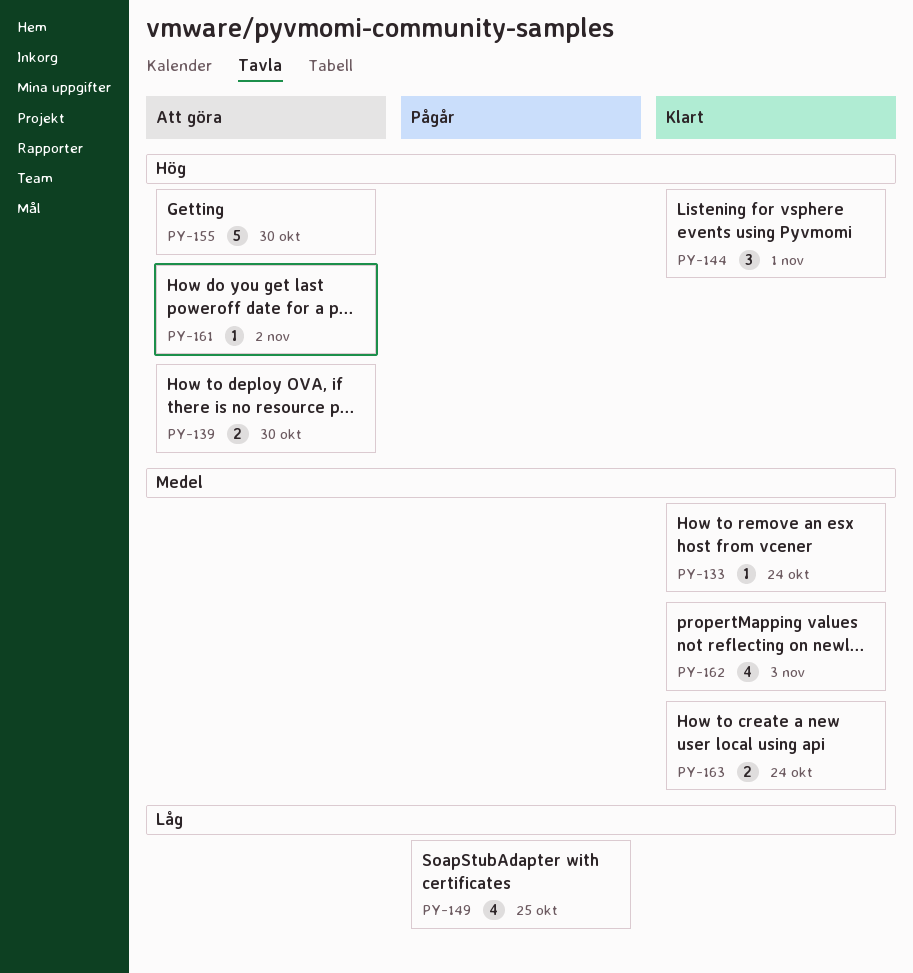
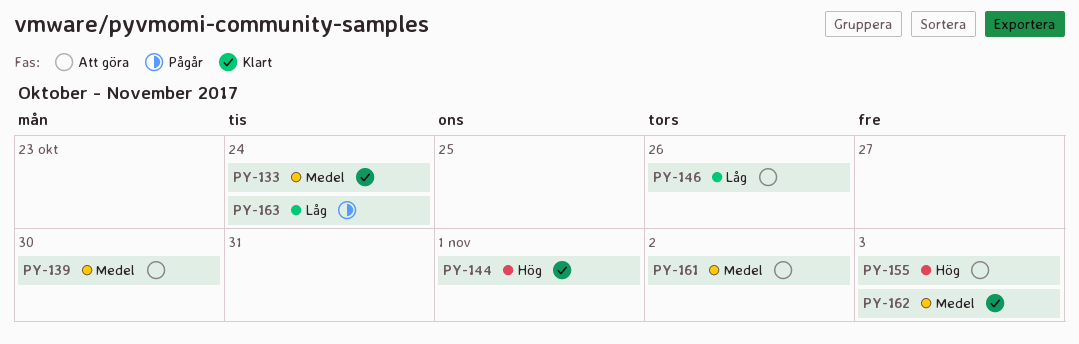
PY-139, priority: Hög -> Medel
PY-146: none -> present
PY-149: present -> none
PY-155, due: Oct 30 -> Nov 3
PY-161, priority: Hög -> Medel
PY-163, status: Klart -> Pågår
PY-163, priority: Medel -> Låg

